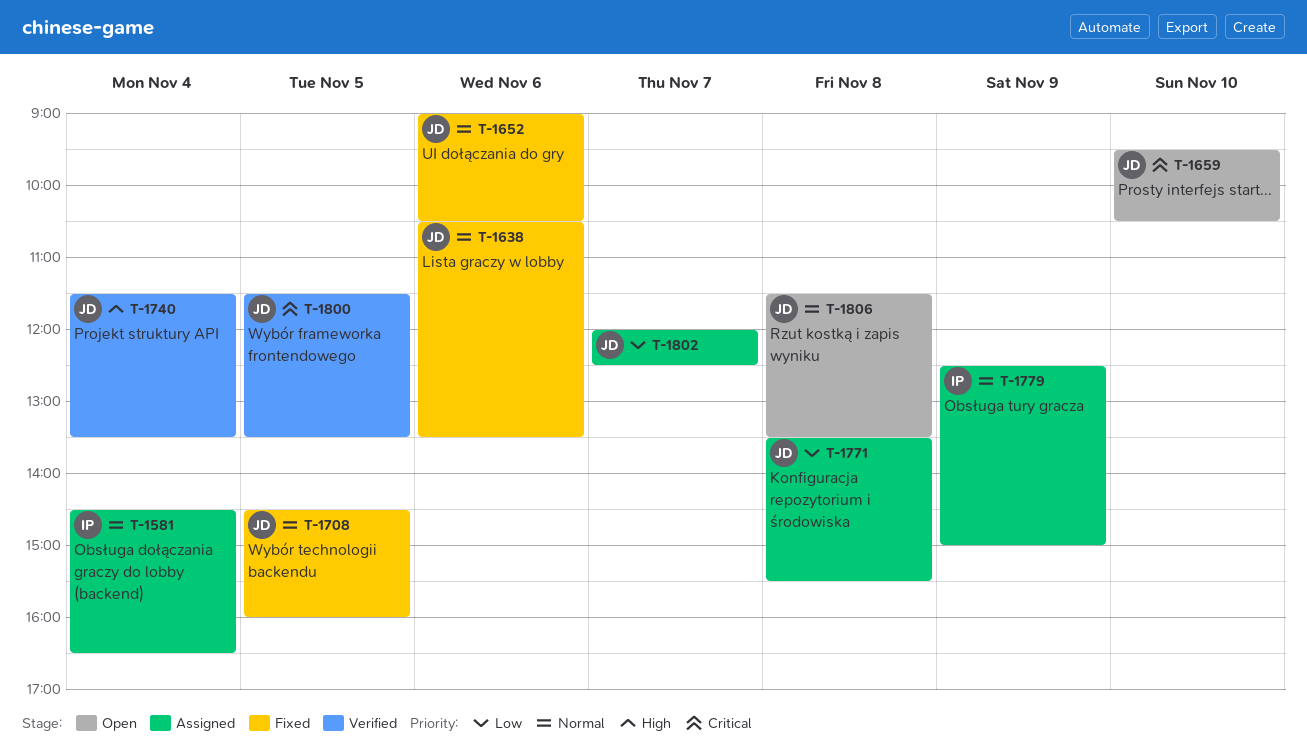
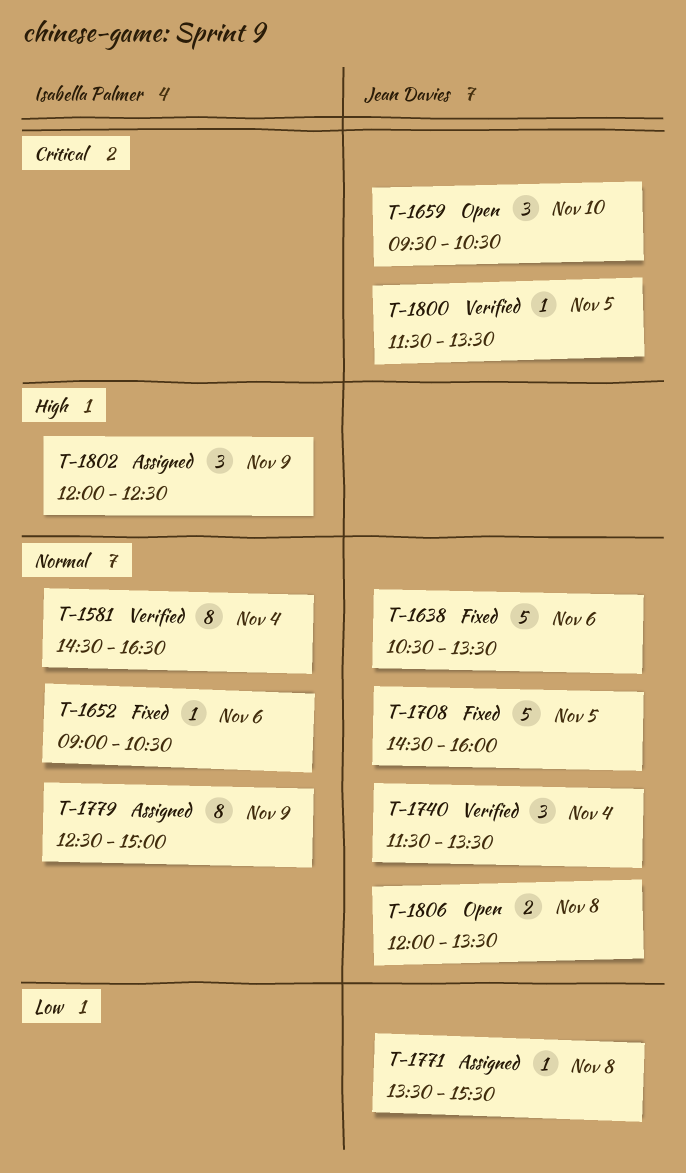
T-1581, status: Assigned -> Verified
T-1652, owner: Jean Davies -> Isabella Palmer
T-1740, priority: High -> Normal
T-1802, owner: Jean Davies -> Isabella Palmer
T-1802, priority: Low -> High
T-1802, day: Nov 7 -> Nov 9
T-1806, begins: 11:30 -> 12:00

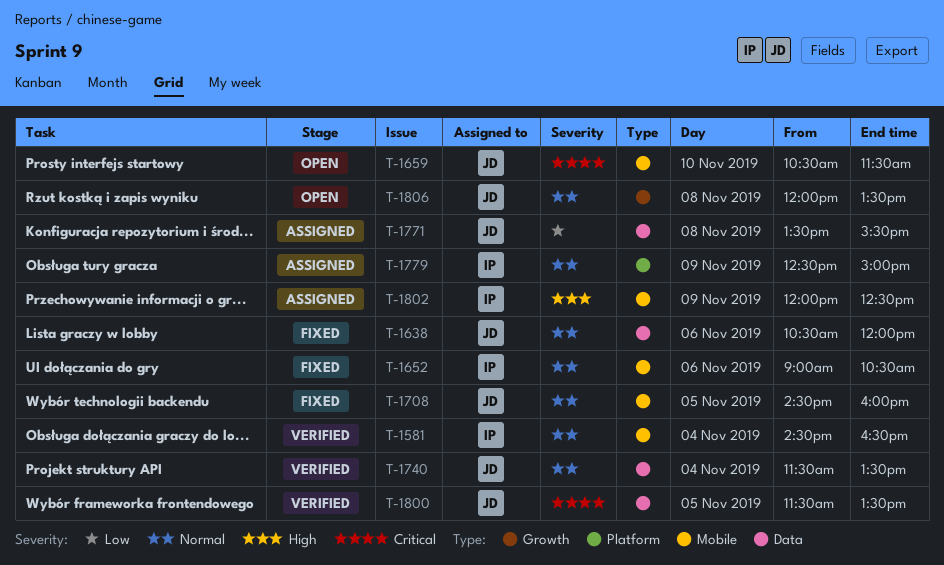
T-1638, ends: 13:30 -> 12:00
T-1659, begins: 09:30 -> 10:30
T-1659, ends: 10:30 -> 11:30

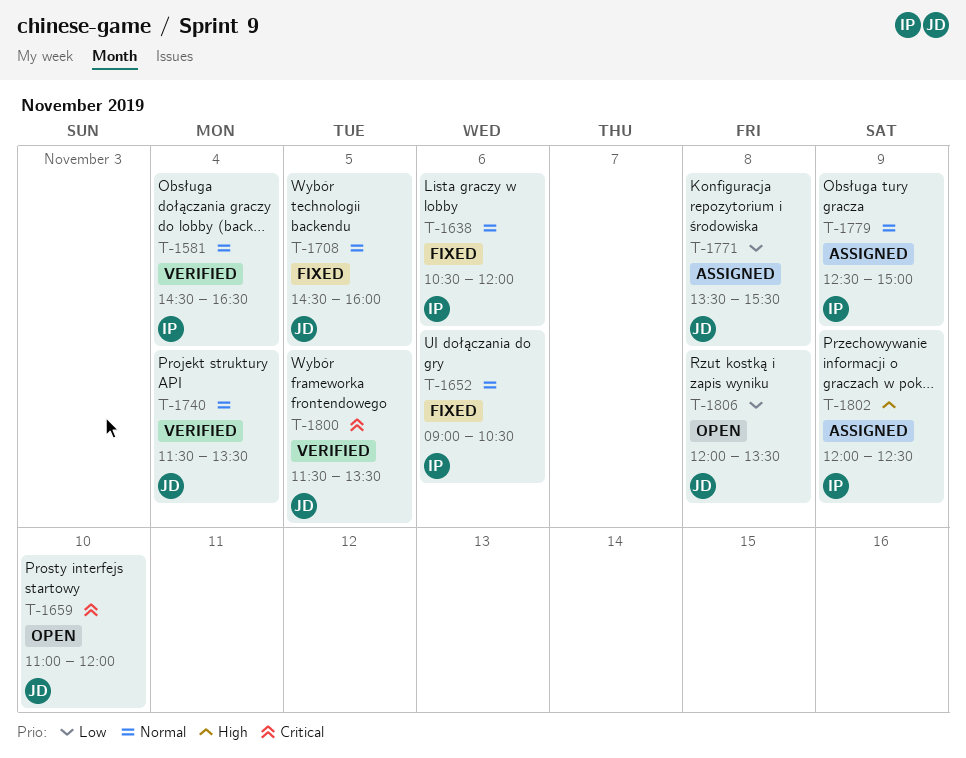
T-1638, owner: JD -> IP
T-1659, begins: 10:30 -> 11:00
T-1659, ends: 11:30 -> 12:00
T-1806, priority: Normal -> Low

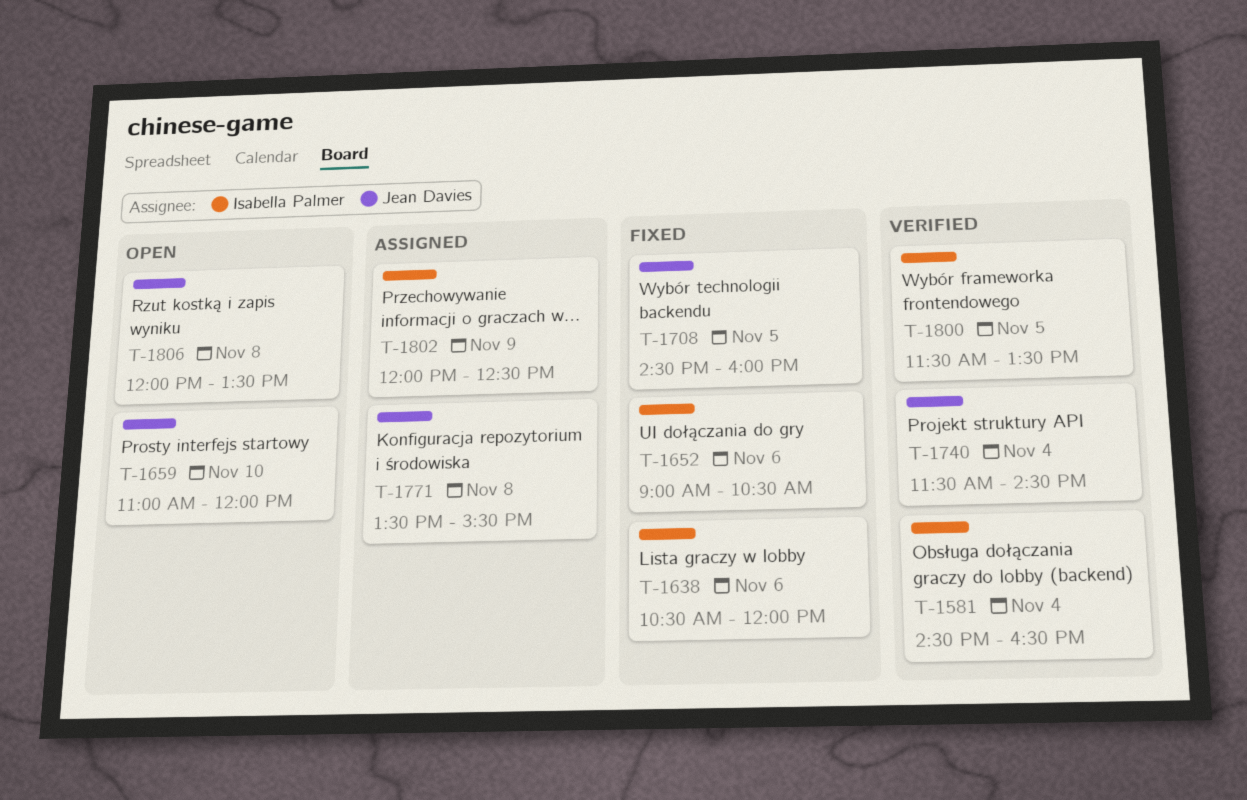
T-1740, ends: 13:30 -> 14:30
T-1779: present -> none
T-1800, owner: Jean Davies -> Isabella Palmer

